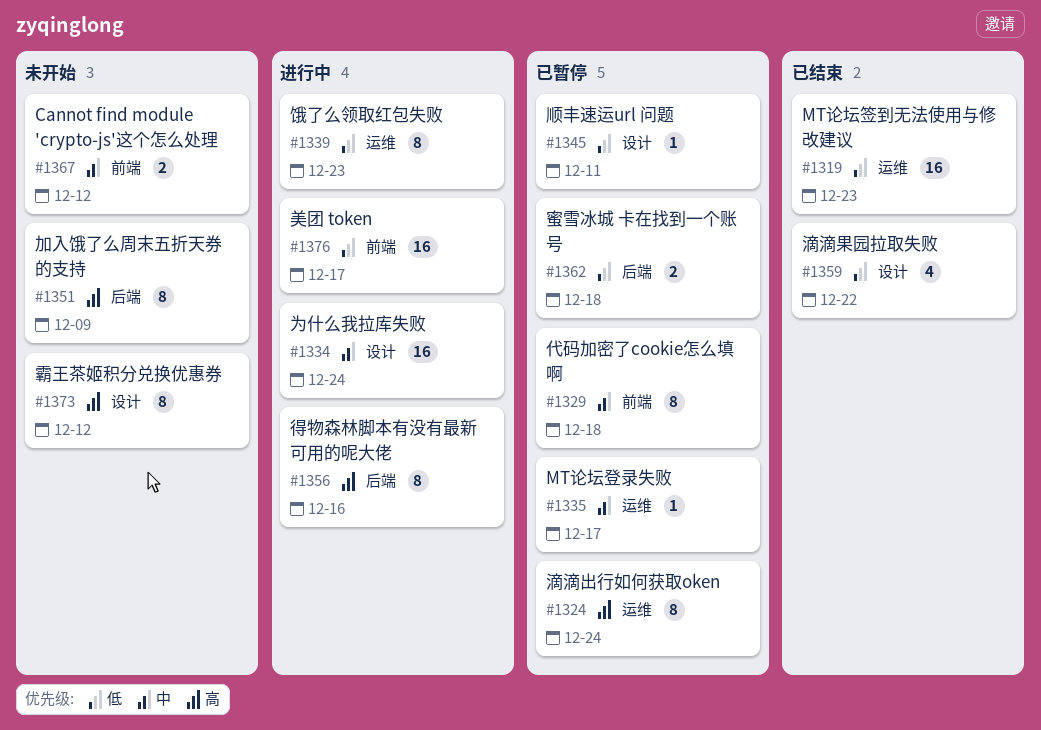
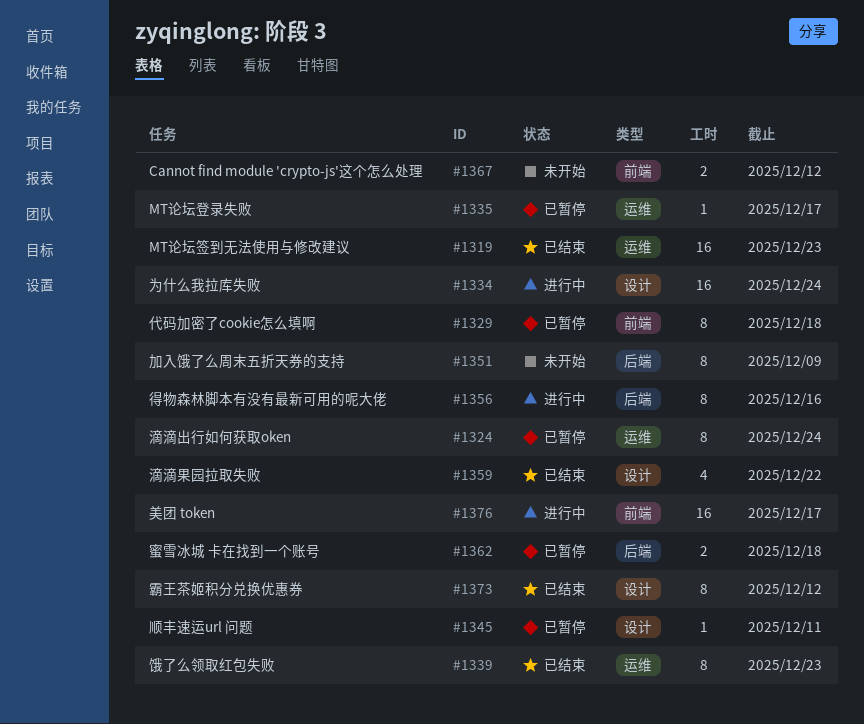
#1339, status: 进行中 -> 已结束
#1373, status: 未开始 -> 已结束

